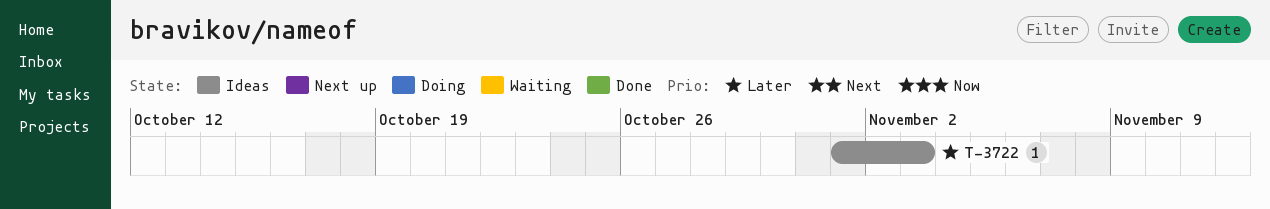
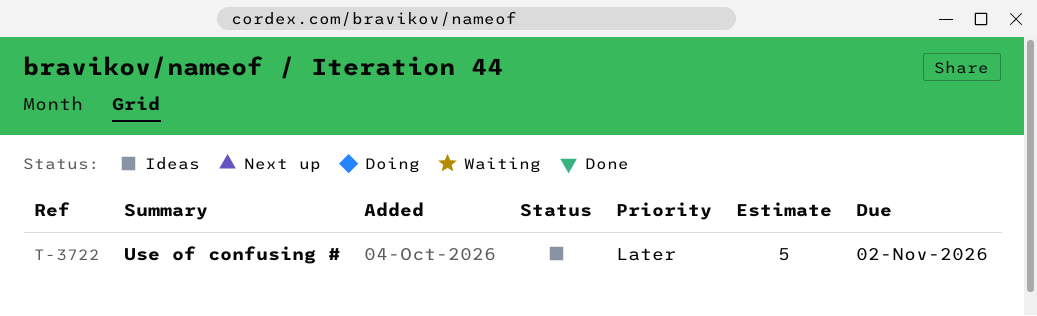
T-3722, estimate: 1 -> 5
T-3722, due: Nov 3 -> Nov 2

